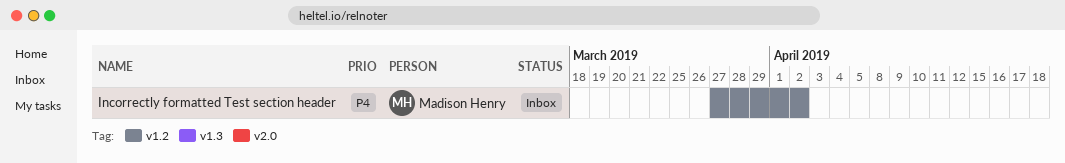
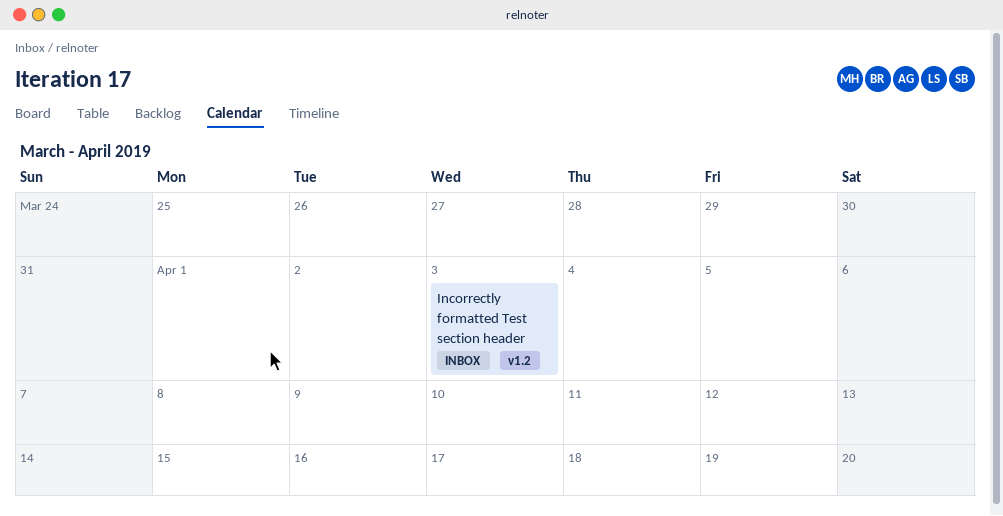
Incorrectly formatted Test section header, due: Apr 2 -> Apr 3

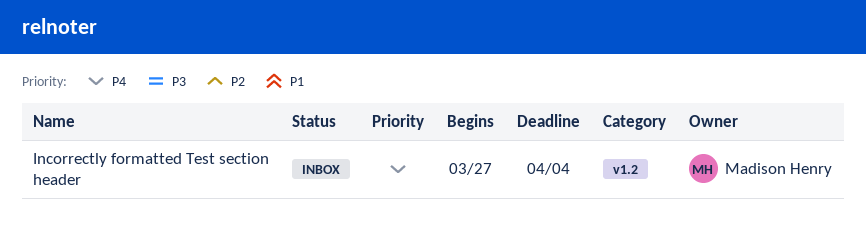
Incorrectly formatted Test section header, due: Apr 3 -> Apr 4

